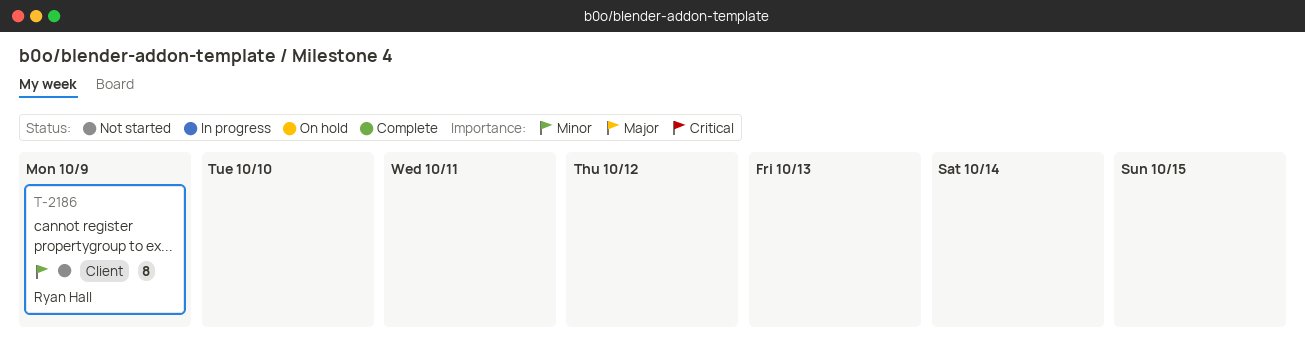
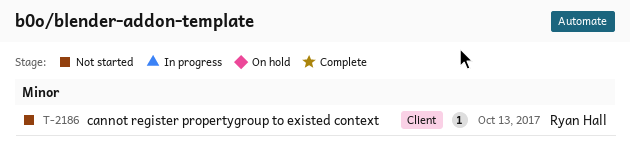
T-2186, estimate: 8 -> 1
T-2186, due: Oct 9 -> Oct 13

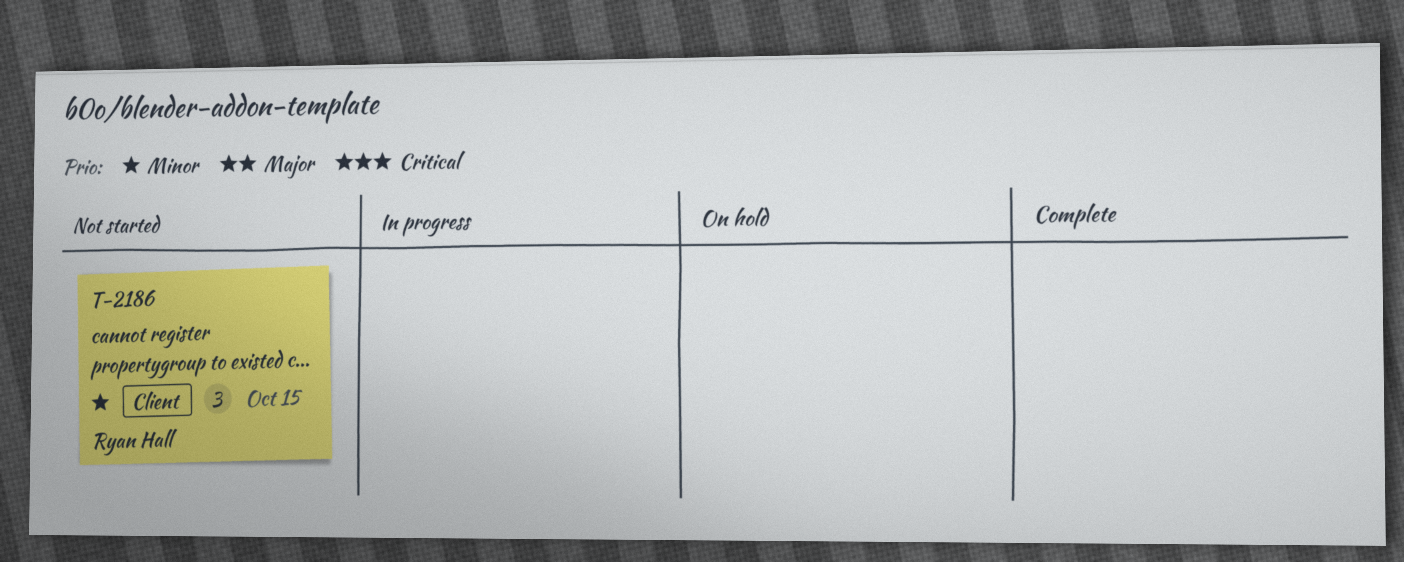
T-2186, estimate: 1 -> 3
T-2186, due: Oct 13 -> Oct 15

